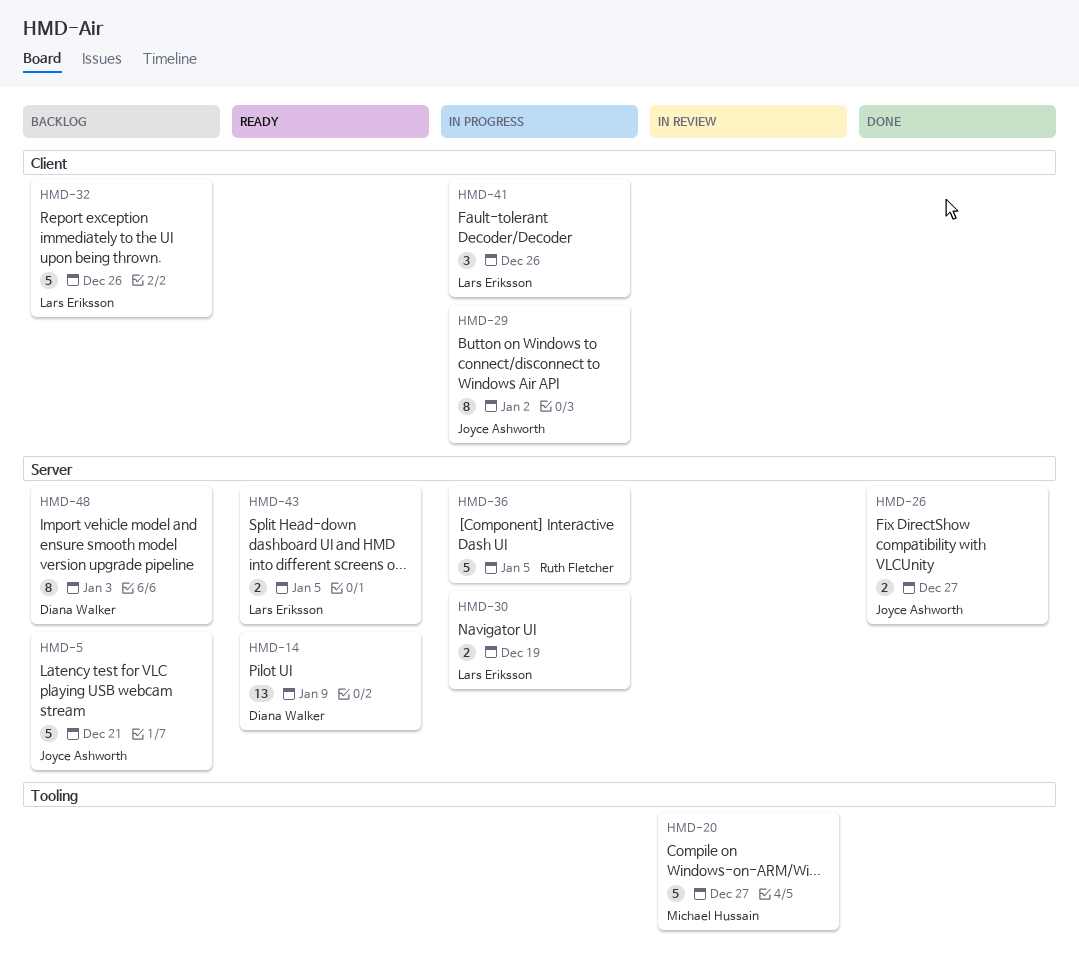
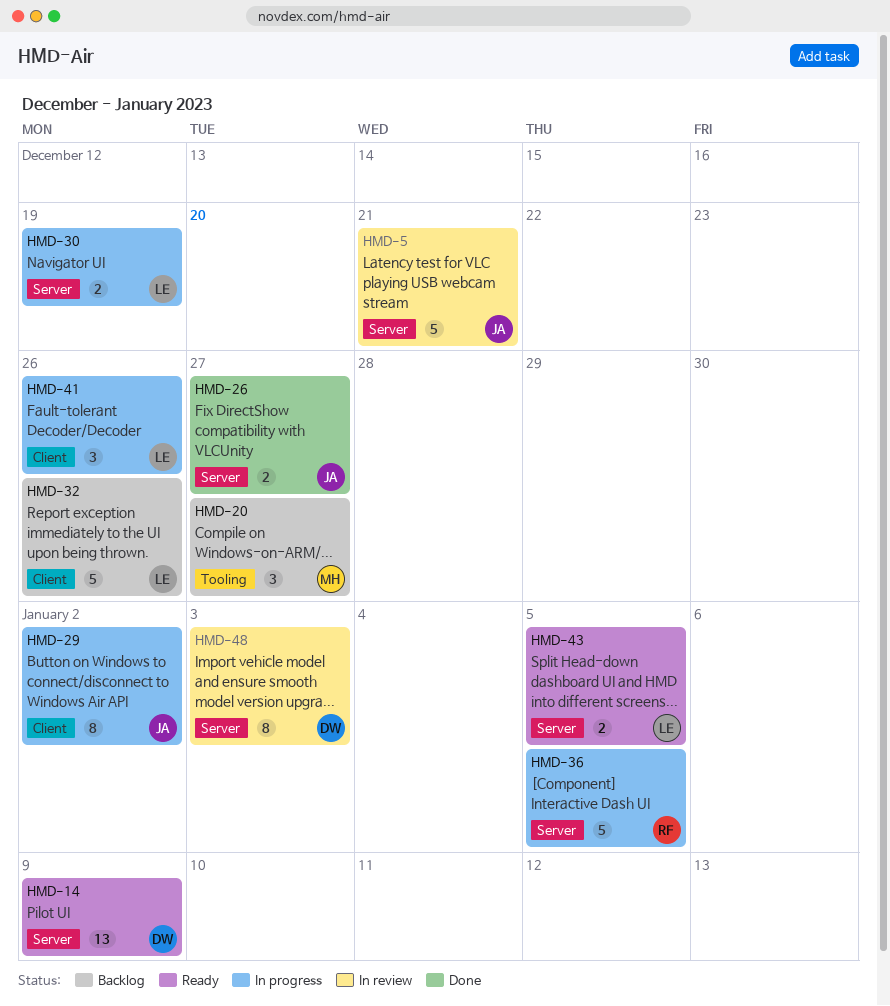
HMD-5, status: Backlog -> In review
HMD-20, status: In review -> Backlog
HMD-20, estimate: 5 -> 3
HMD-48, status: Backlog -> In review

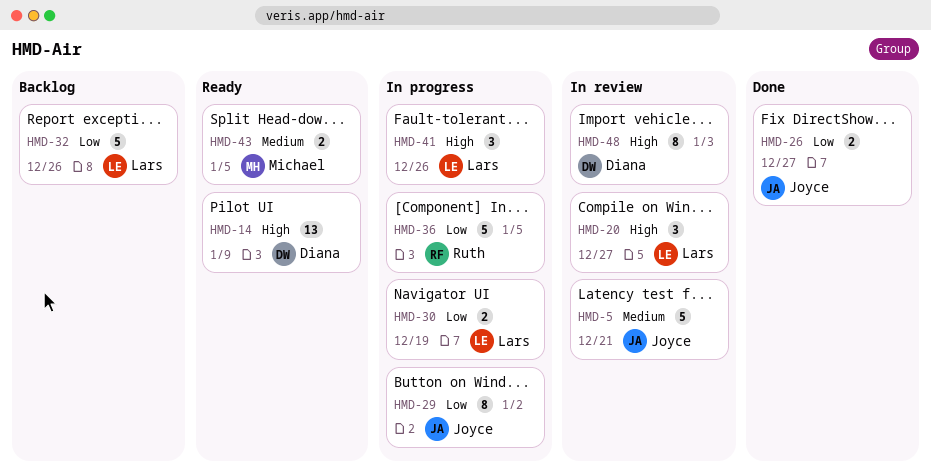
HMD-20, status: Backlog -> In review
HMD-20, owner: Michael -> Lars
HMD-43, owner: Lars -> Michael

